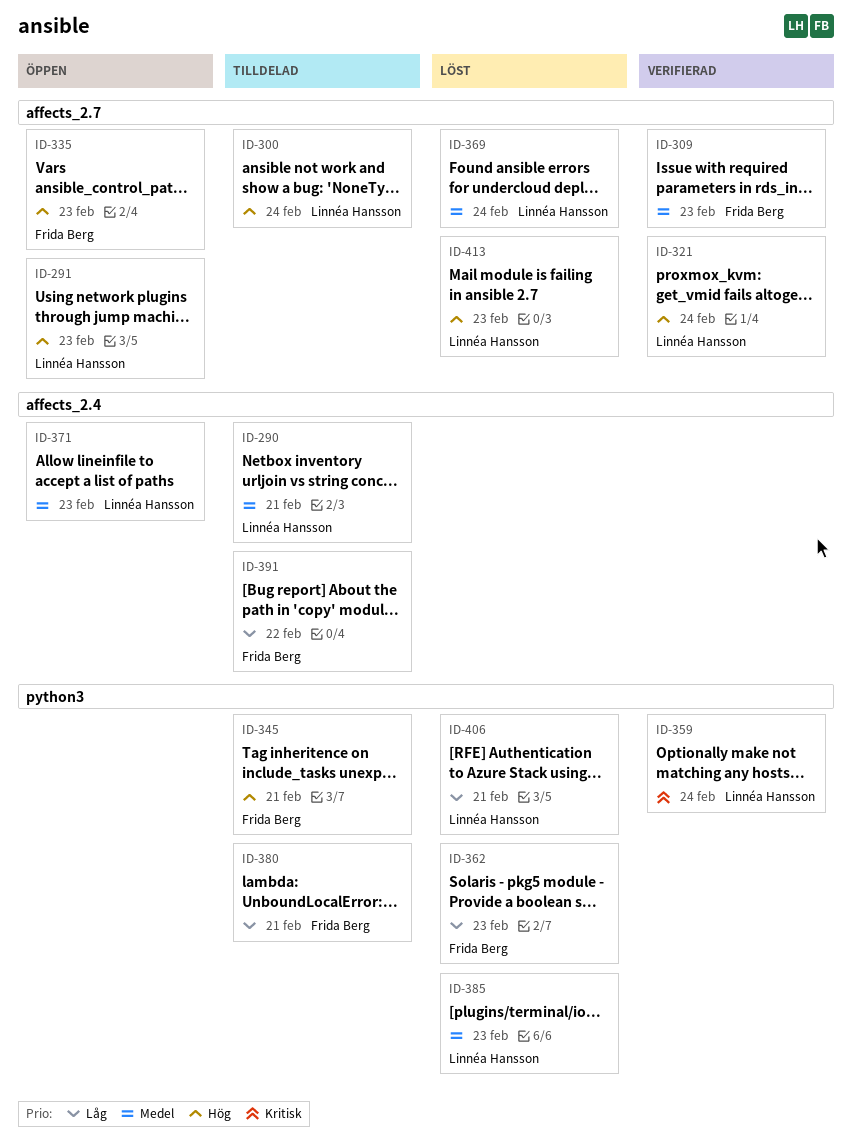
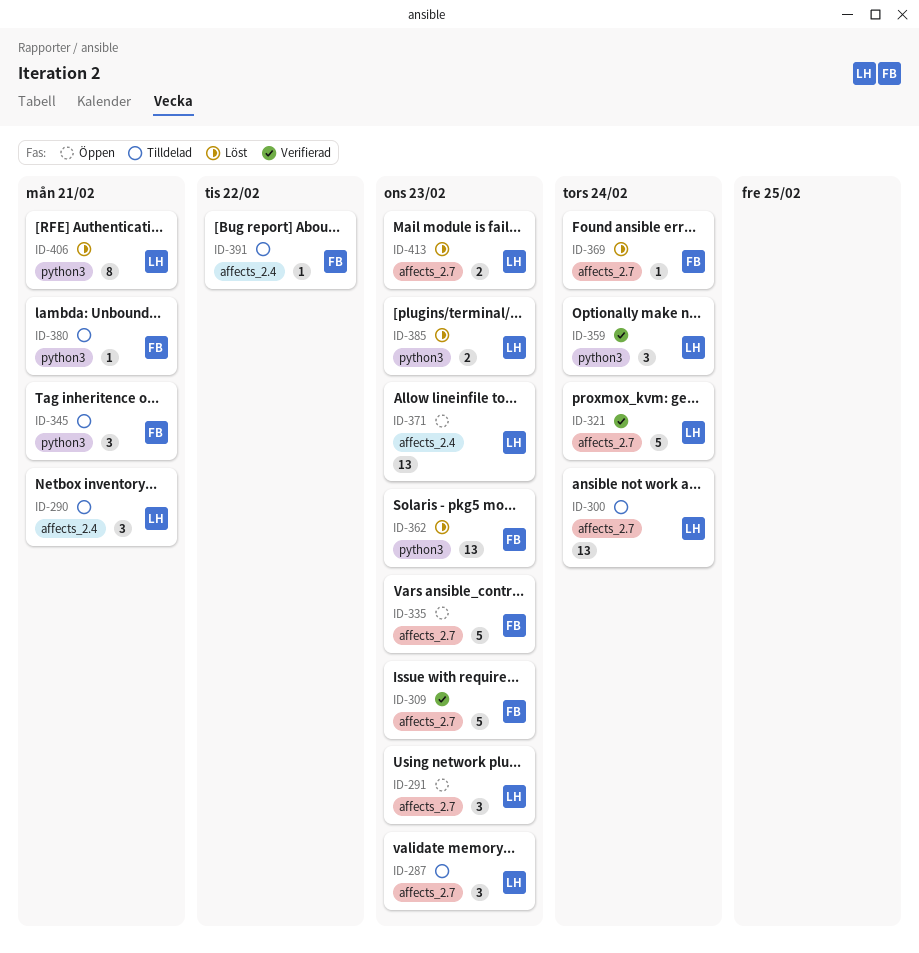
ID-287: none -> present
ID-369, owner: Linnéa Hansson -> Frida Berg

